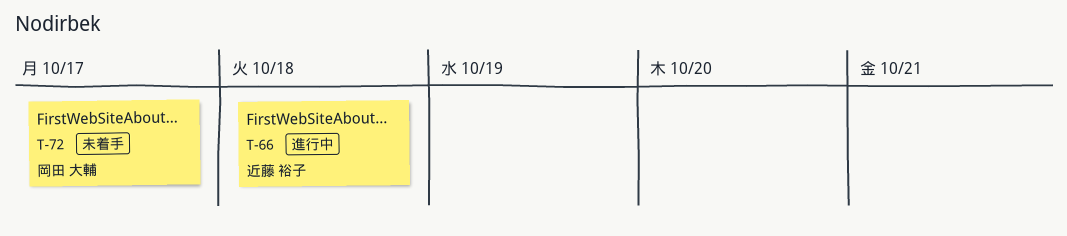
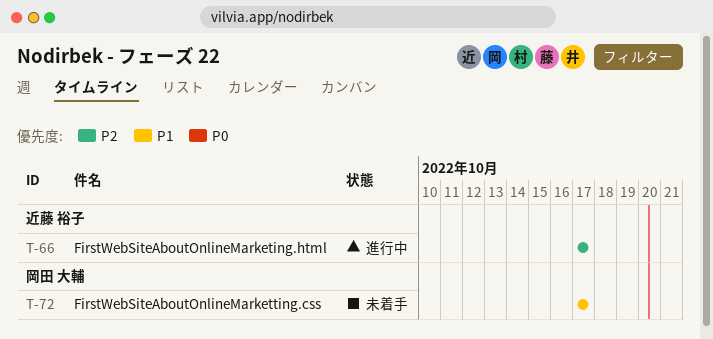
T-66, due: Oct 18 -> Oct 17

